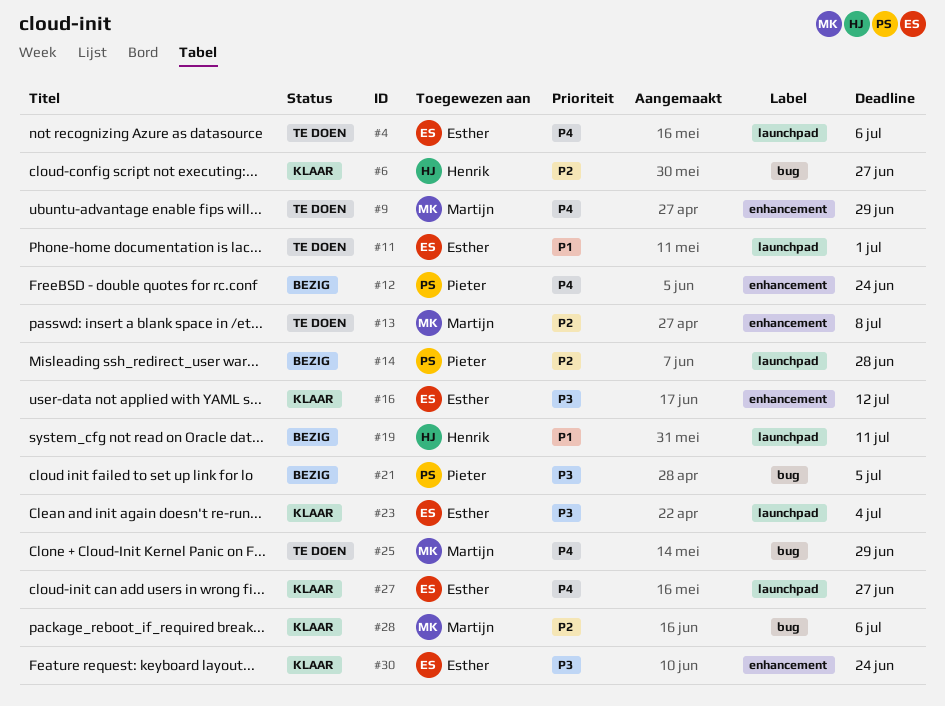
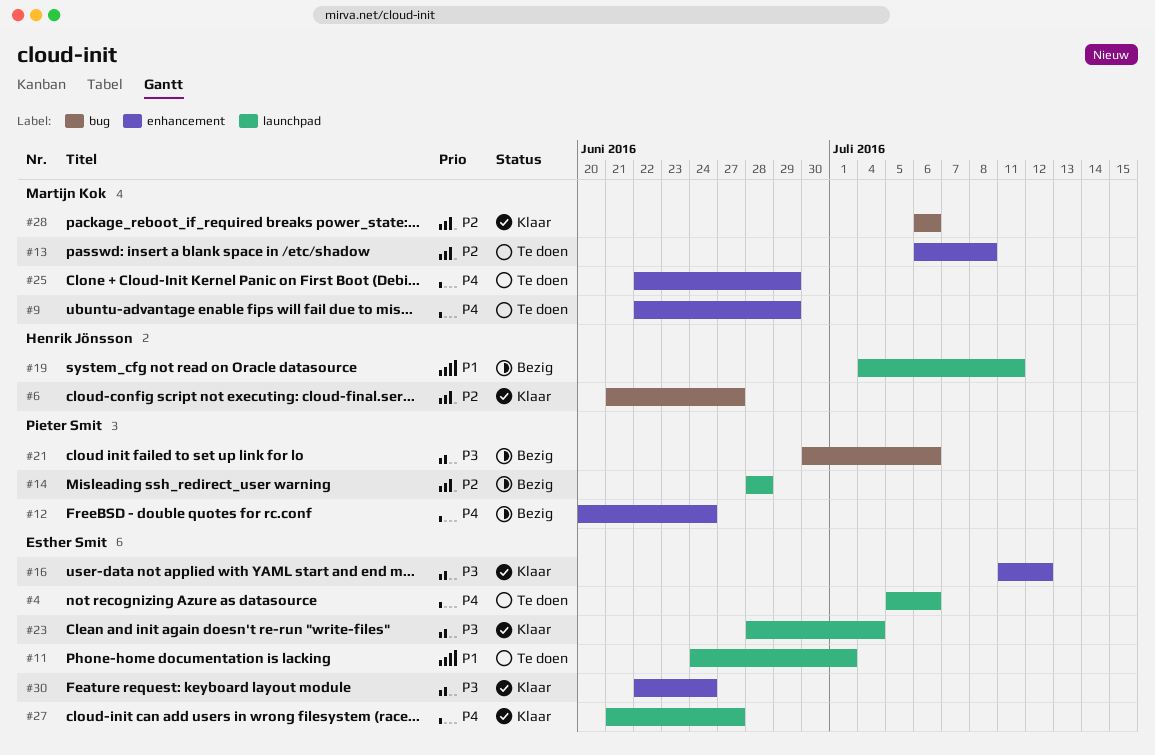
#21, due: Jul 5 -> Jul 6
#25, label: bug -> enhancement

